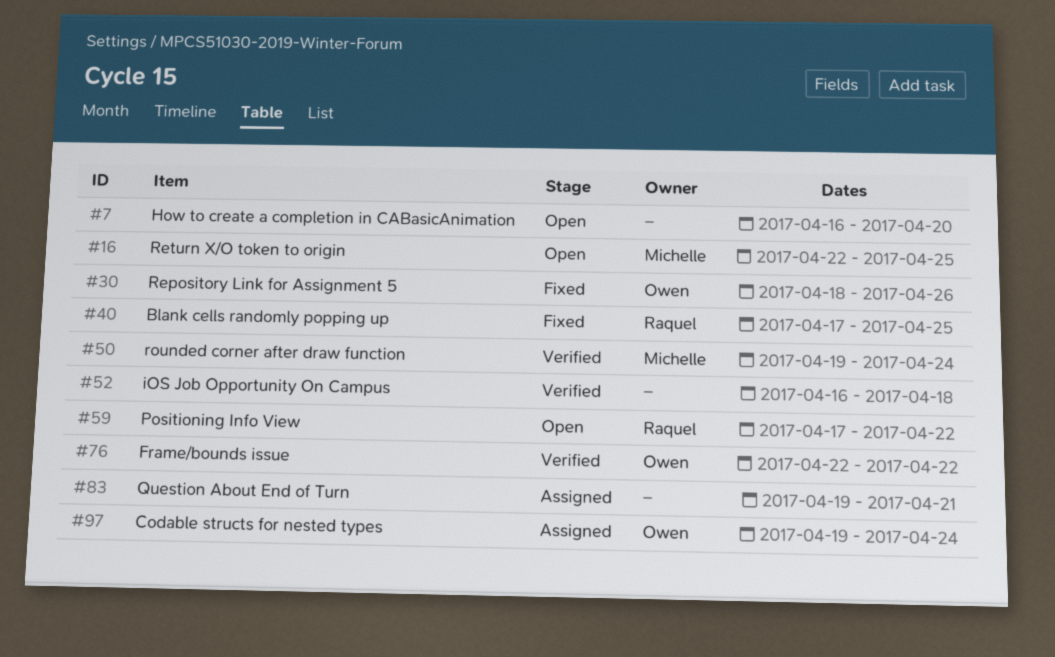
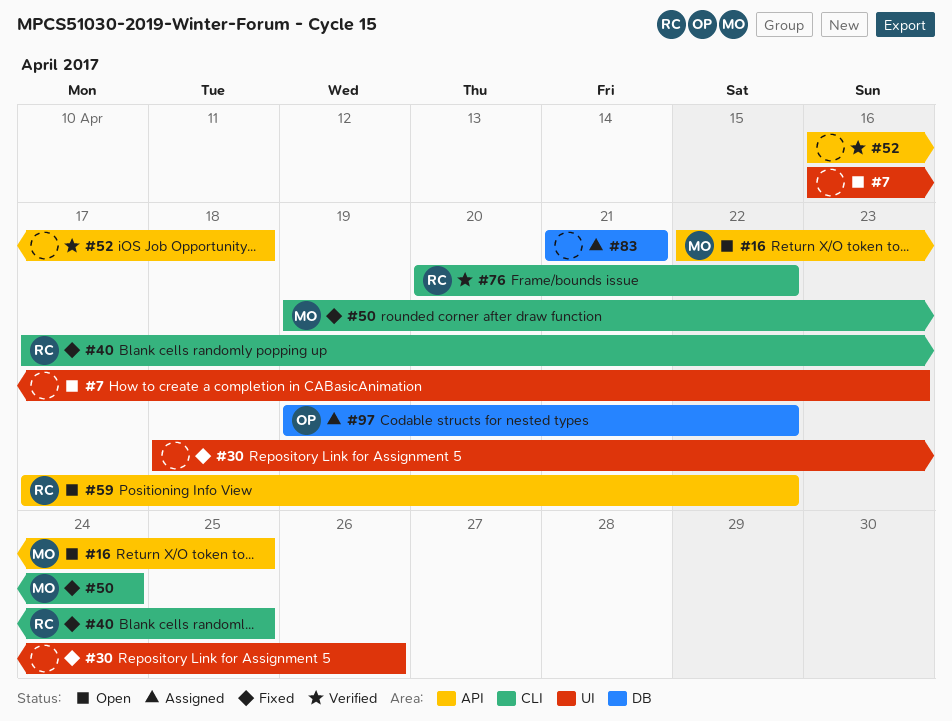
#7, due: Apr 20 -> Apr 23
#30, owner: Owen -> none
#50, status: Verified -> Fixed
#76, owner: Owen -> Raquel
#76, start: Apr 22 -> Apr 20
#83, start: Apr 19 -> Apr 21
#97, due: Apr 24 -> Apr 22

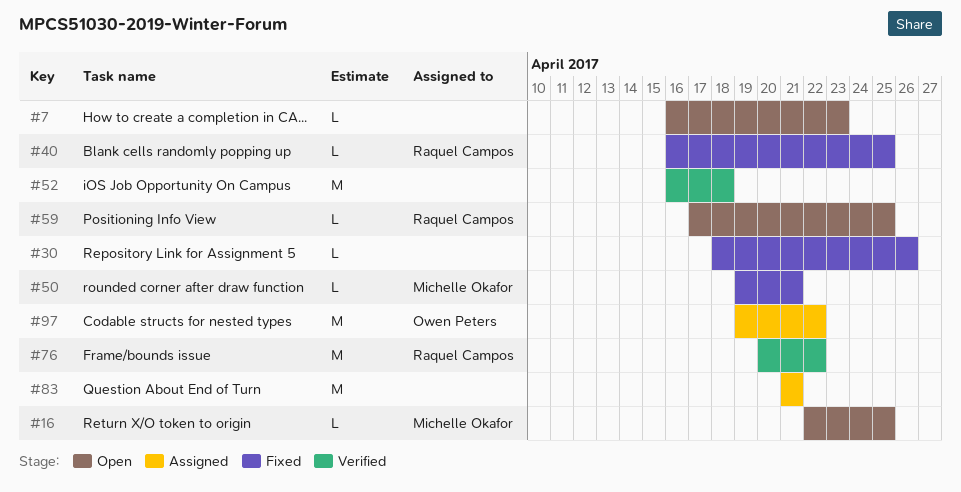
#40, start: Apr 17 -> Apr 16
#50, due: Apr 24 -> Apr 21
#59, due: Apr 22 -> Apr 25

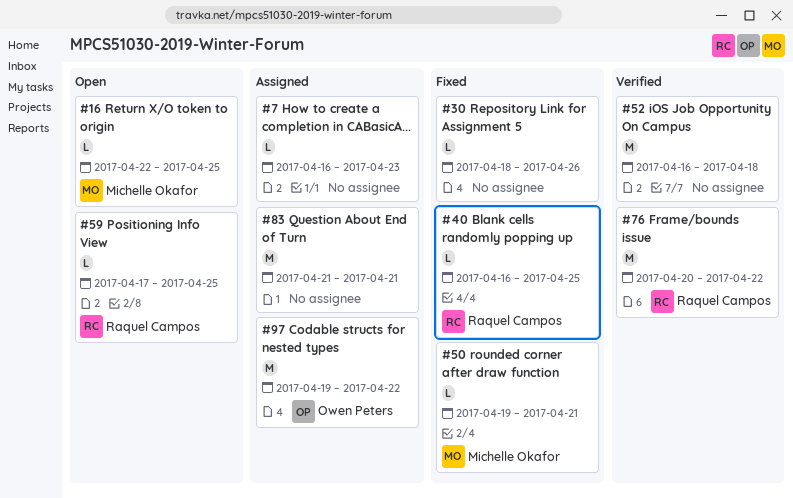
#7, status: Open -> Assigned

